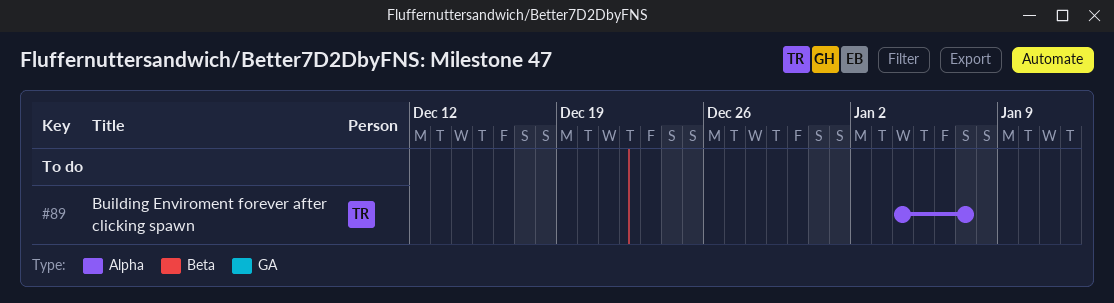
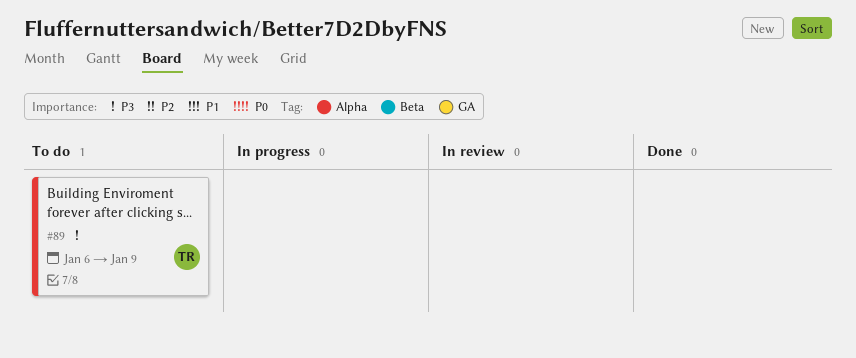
#89, start: Jan 4 -> Jan 6
#89, due: Jan 7 -> Jan 9

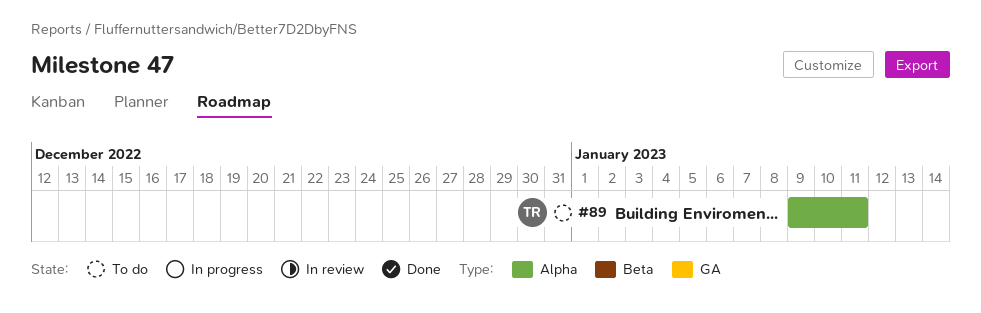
#89, start: Jan 6 -> Jan 9
#89, due: Jan 9 -> Jan 11

